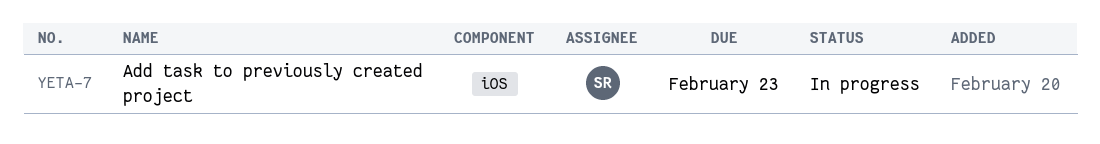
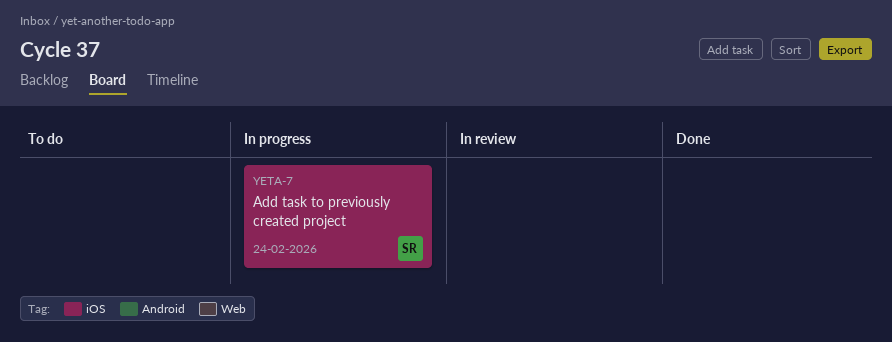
YETA-7, due: Feb 23 -> Feb 24

